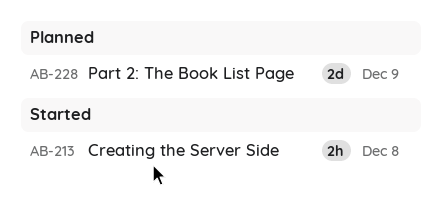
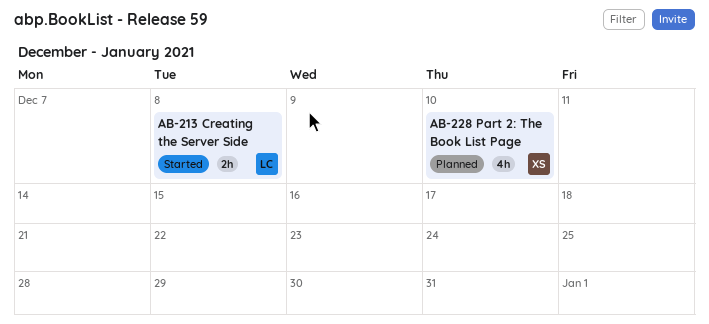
AB-228, estimate: 2d -> 4h
AB-228, due: Dec 9 -> Dec 10

